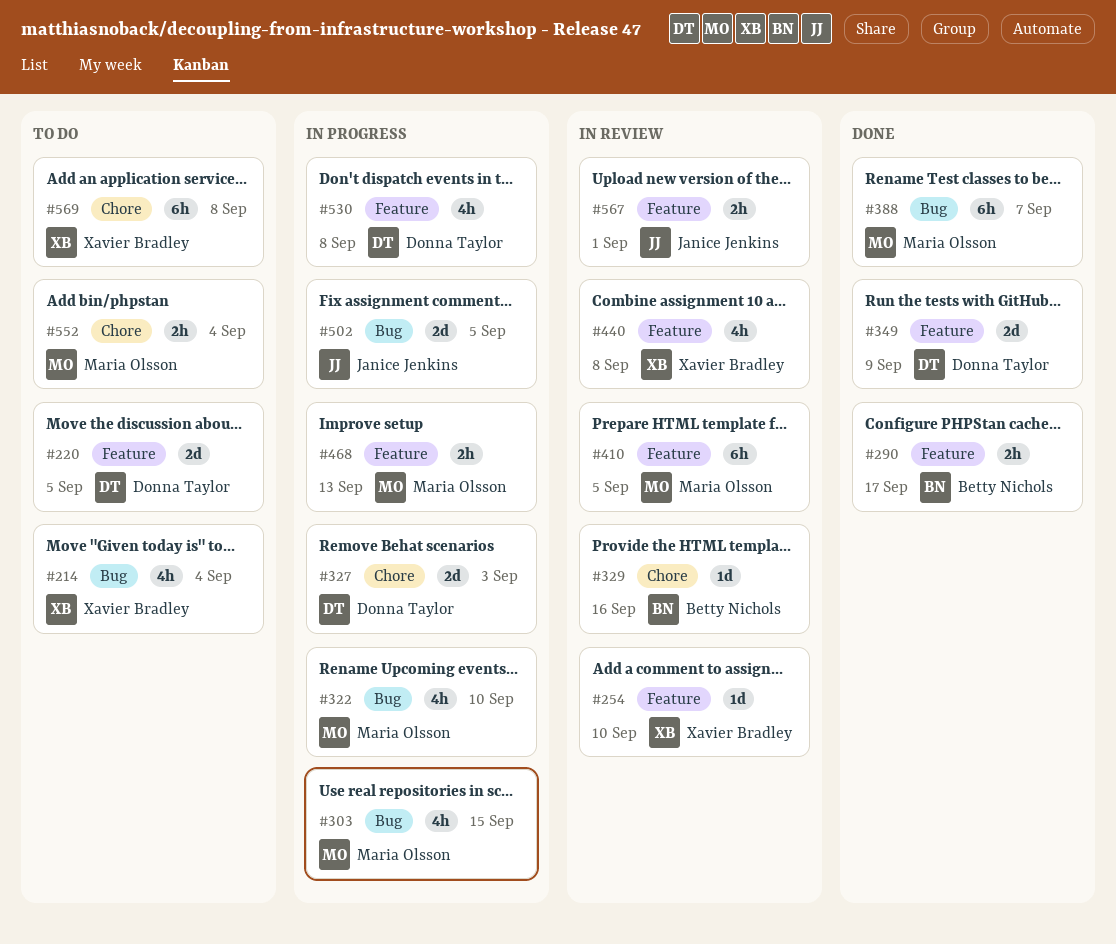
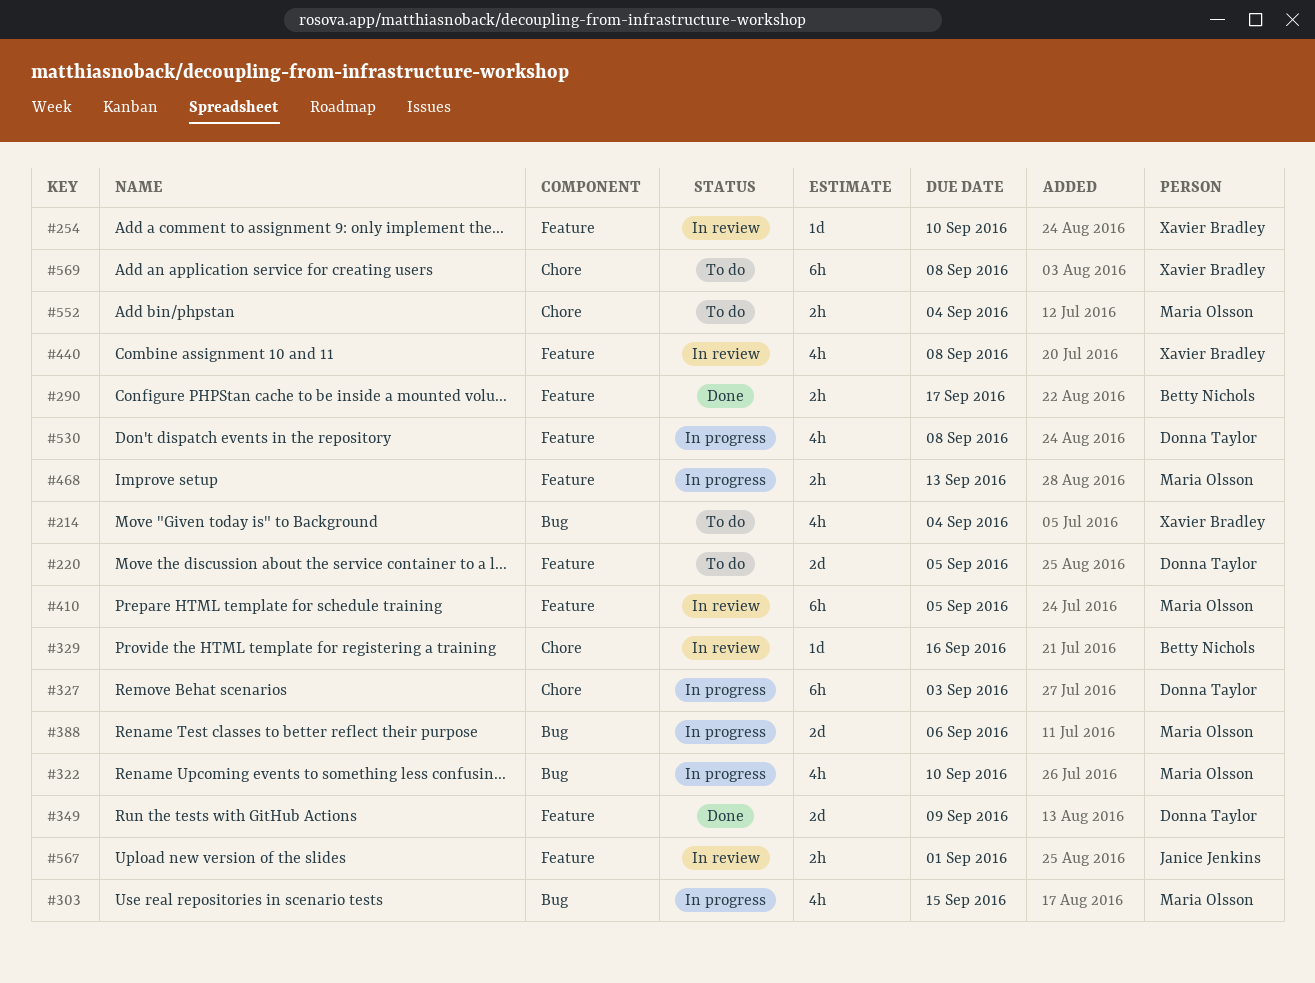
#327, estimate: 2d -> 6h
#388, status: Done -> In progress
#388, estimate: 6h -> 2d
#388, due: Sep 7 -> Sep 6
#502: present -> none

